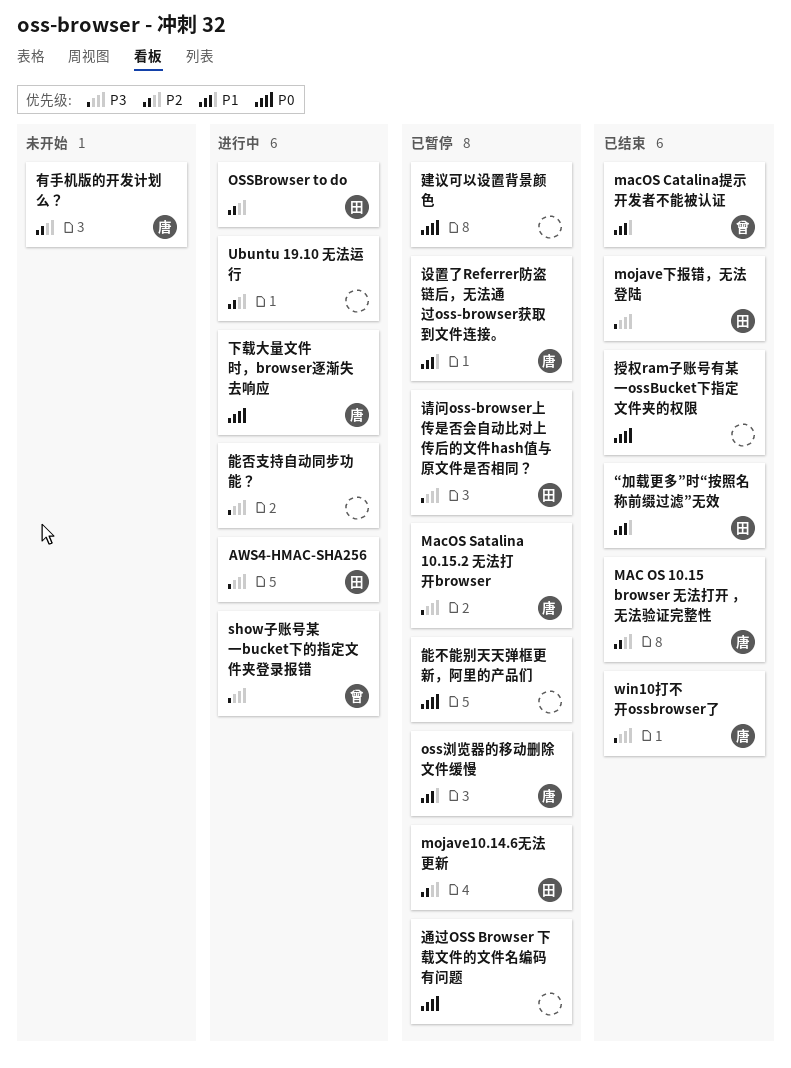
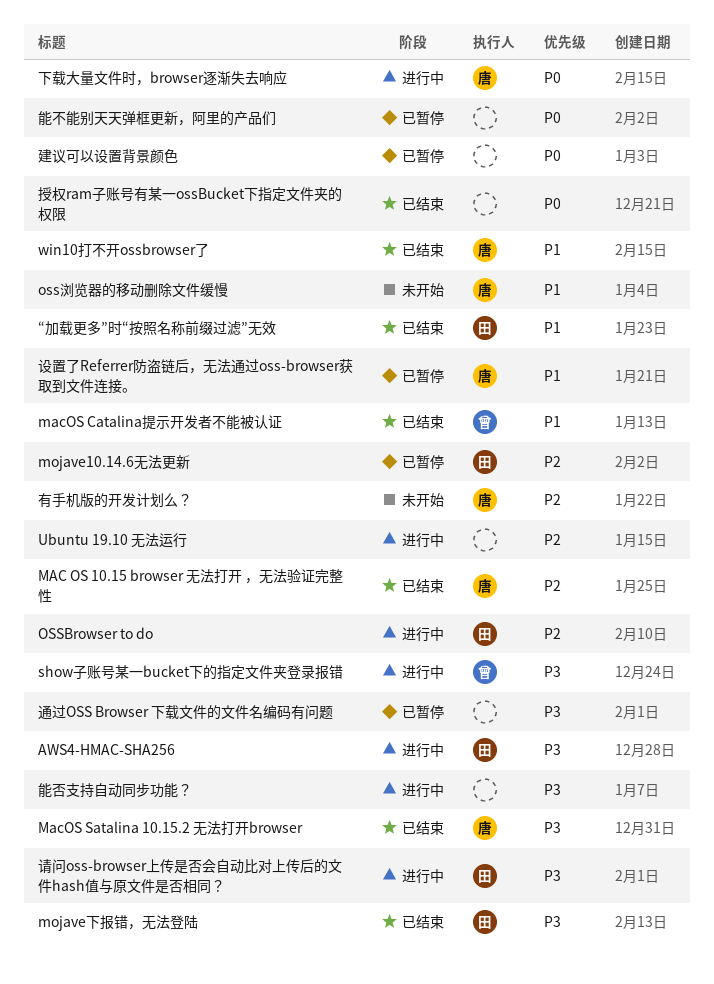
MacOS Satalina 10.15.2 无法打开browser, status: 已暂停 -> 已结束
oss浏览器的移动删除文件缓慢, status: 已暂停 -> 未开始
win10打不开ossbrowser了, priority: P3 -> P1
请问oss-browser上传是否会自动比对上传后的文件hash值与原文件是否相同？, status: 已暂停 -> 进行中
通过OSS Browser 下载文件的文件名编码有问题, priority: P0 -> P3

